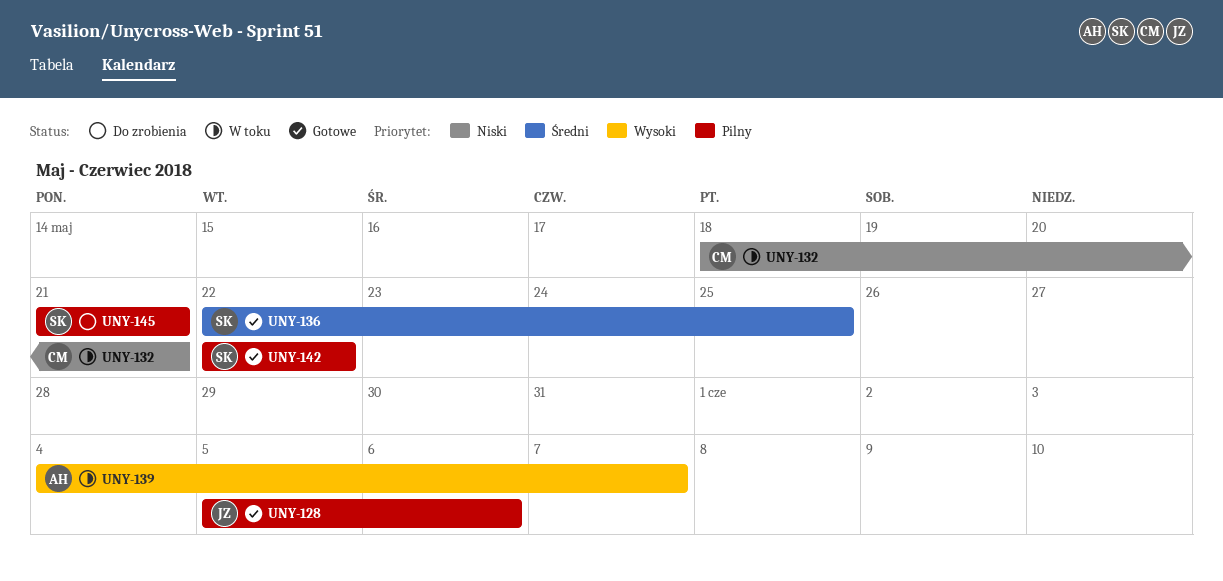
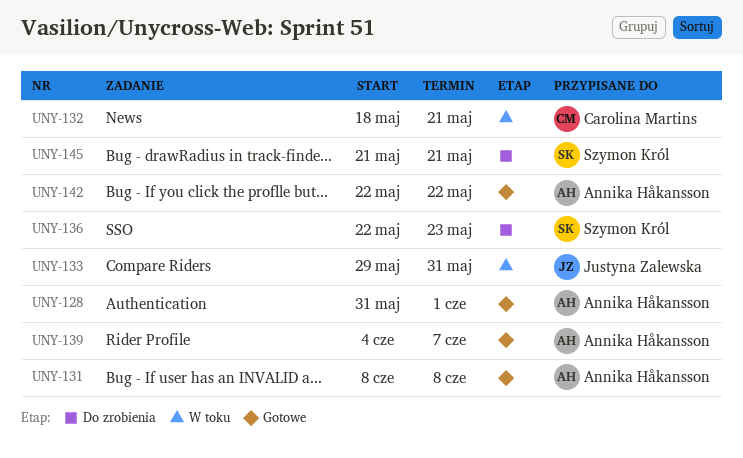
UNY-128, owner: Justyna Zalewska -> Annika Håkansson
UNY-128, start: Jun 5 -> May 31
UNY-128, due: Jun 6 -> Jun 1
UNY-131: none -> present
UNY-133: none -> present
UNY-136, status: Gotowe -> Do zrobienia
UNY-136, due: May 25 -> May 23
UNY-139, status: W toku -> Gotowe
UNY-142, owner: Szymon Król -> Annika Håkansson

